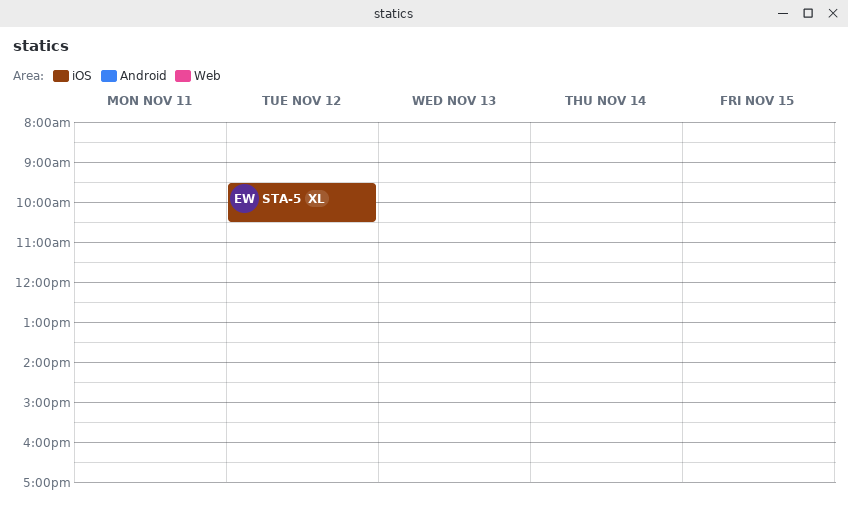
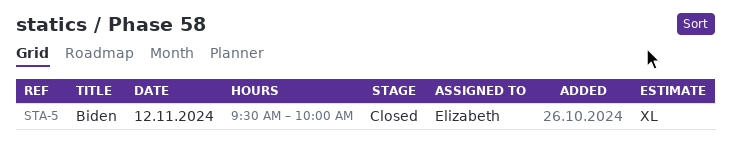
STA-5, ends: 10:30 -> 10:00

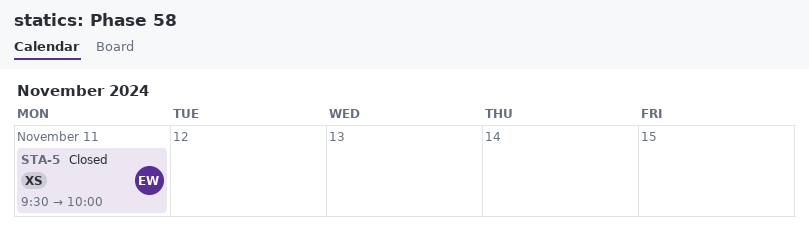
STA-5, estimate: XL -> XS
STA-5, day: Nov 12 -> Nov 11

